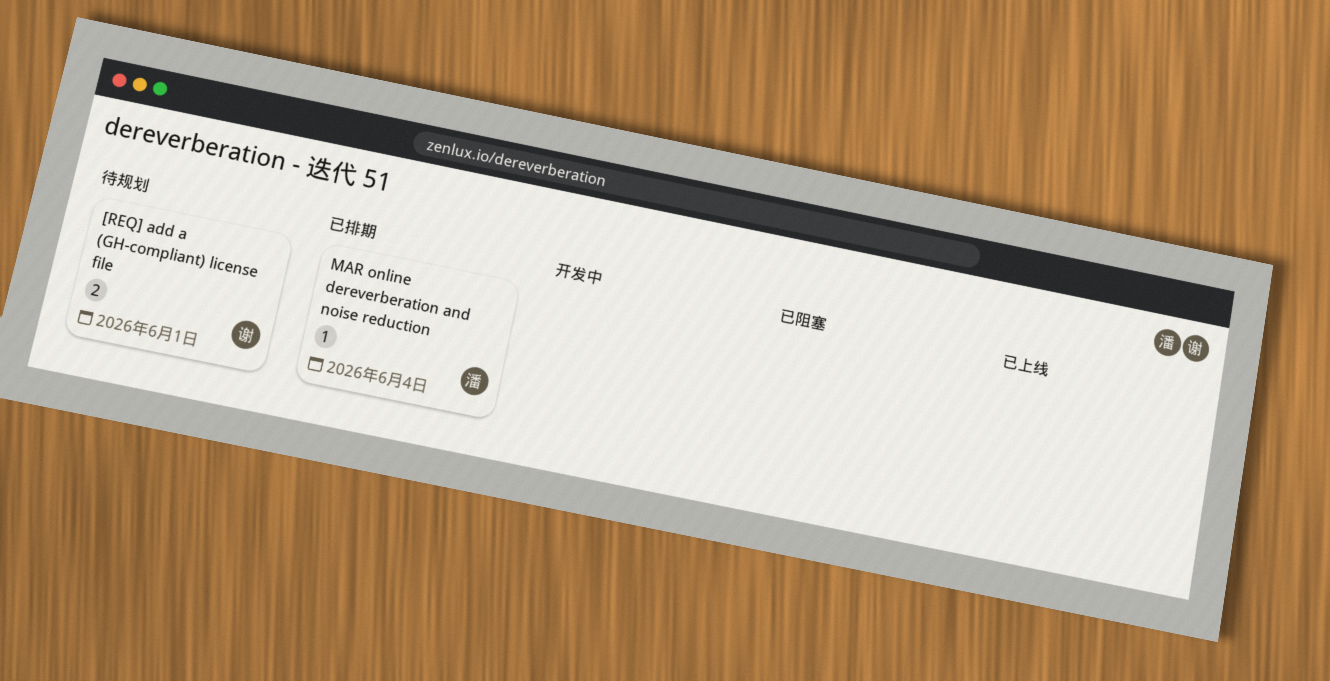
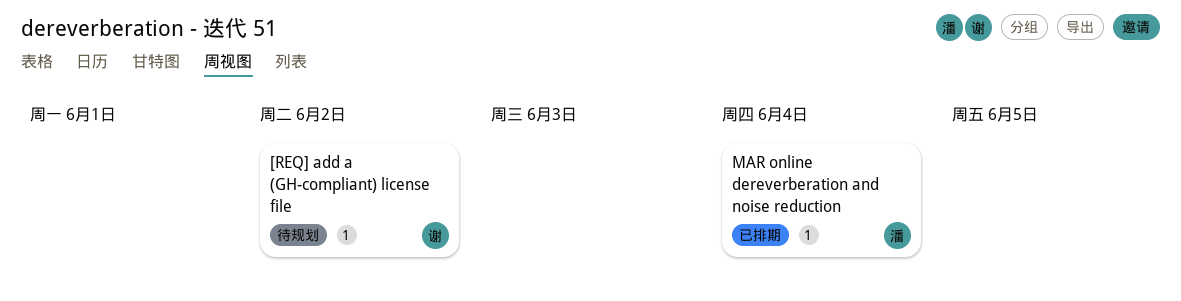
[REQ] add a (GH-compliant) license file, estimate: 2 -> 1
[REQ] add a (GH-compliant) license file, due: Jun 1 -> Jun 2

